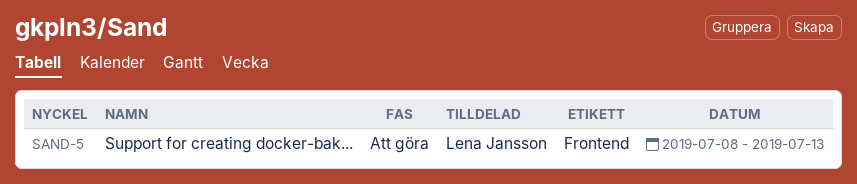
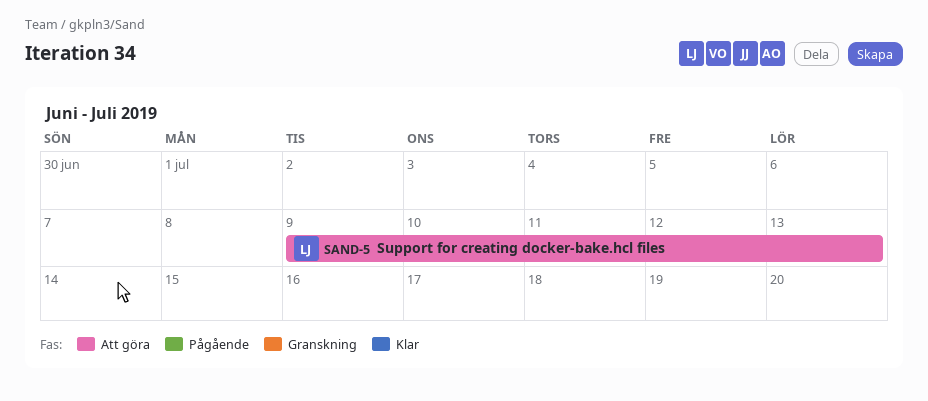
SAND-5, start: Jul 8 -> Jul 9

